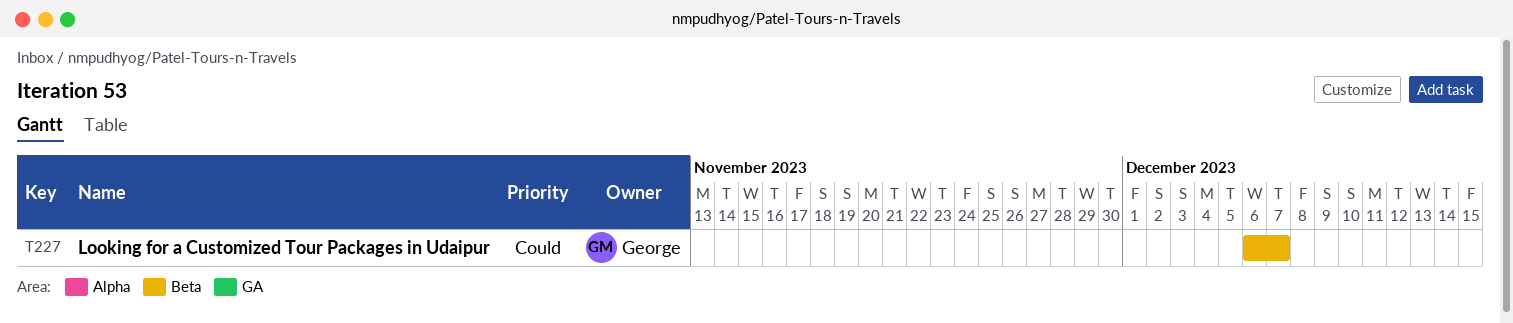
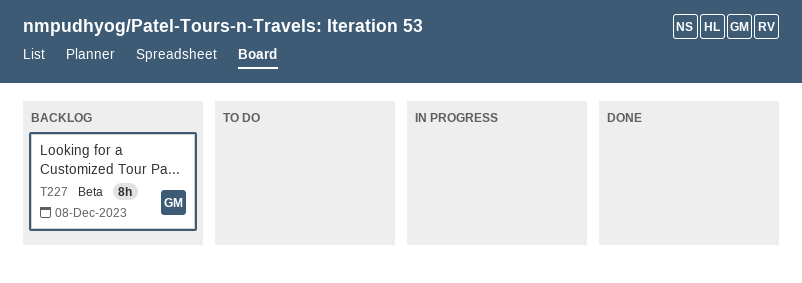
T227, due: Dec 7 -> Dec 8

